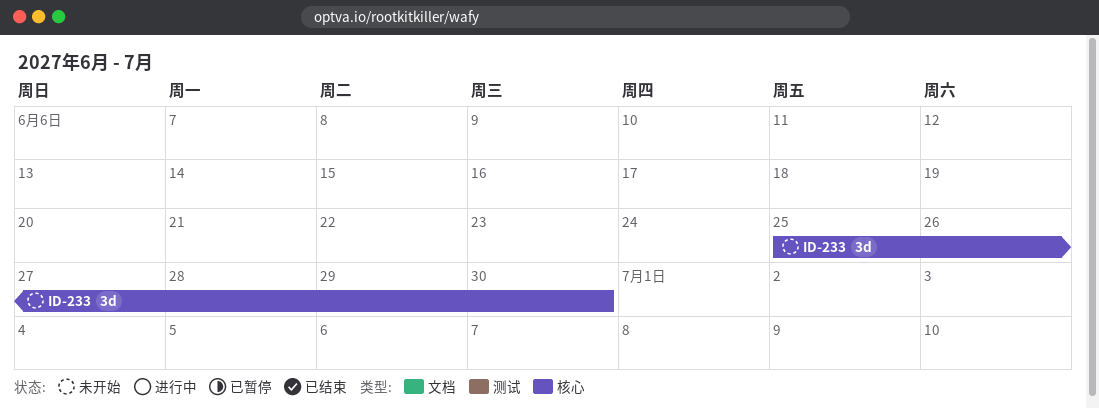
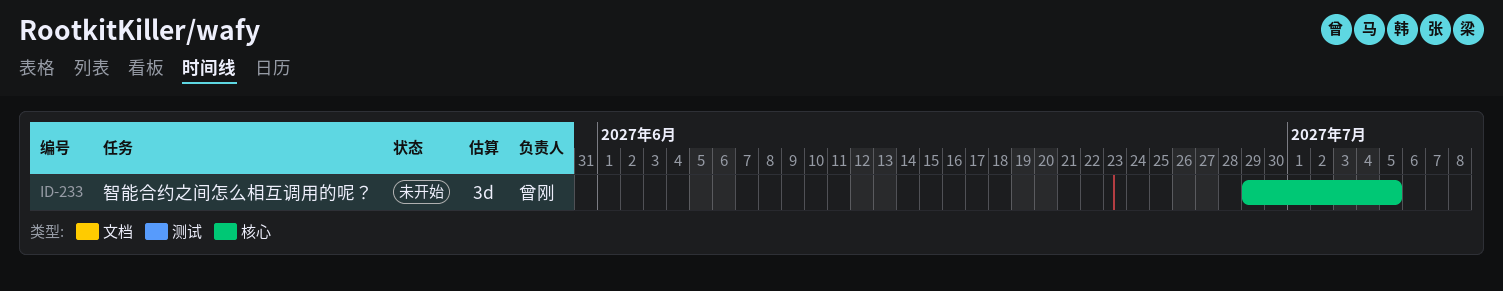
ID-233, start: Jun 25 -> Jun 29
ID-233, due: Jun 30 -> Jul 5

